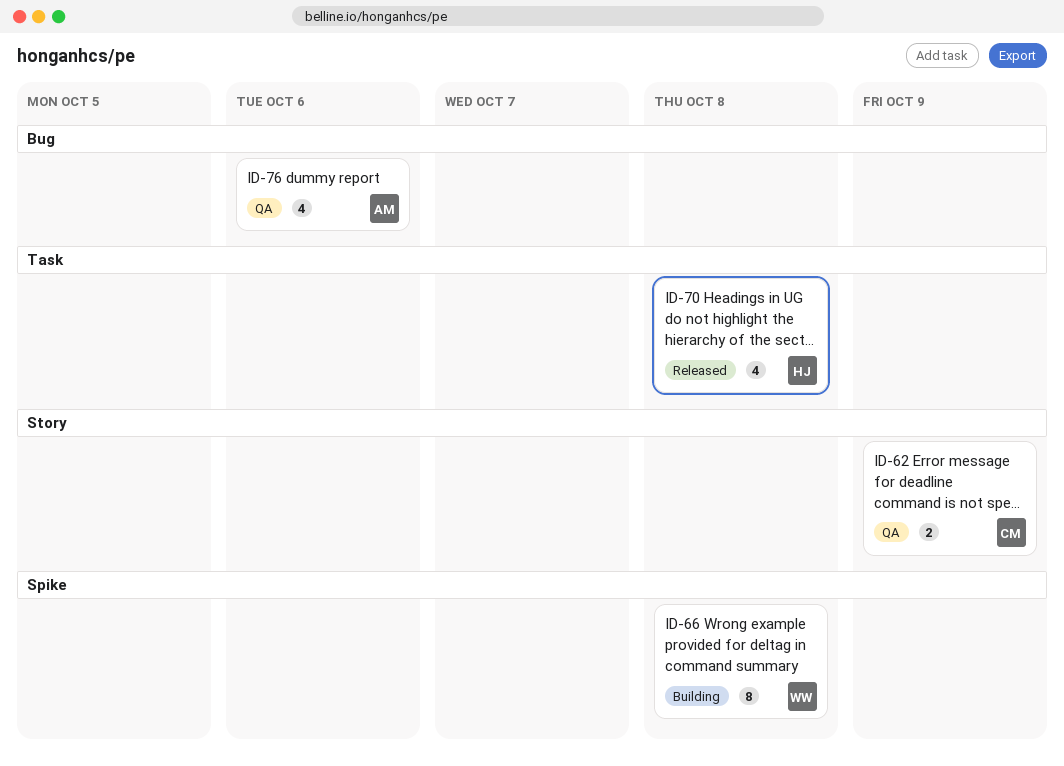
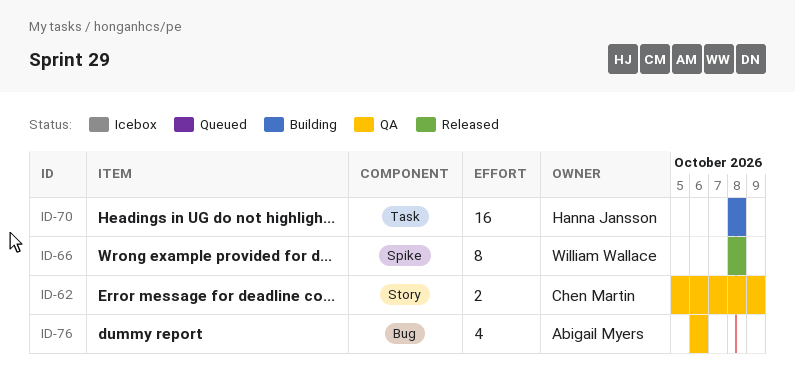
ID-66, status: Building -> Released
ID-70, status: Released -> Building
ID-70, estimate: 4 -> 16

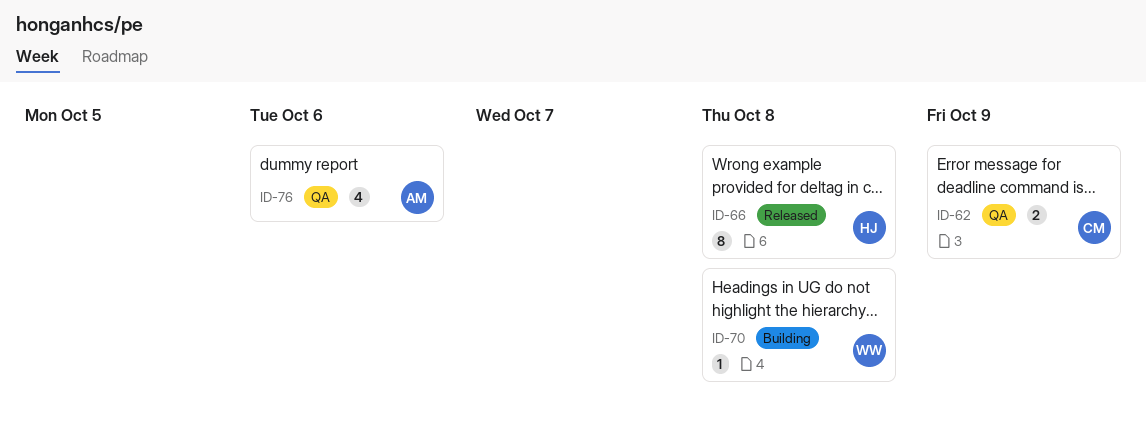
ID-66, owner: William Wallace -> Hanna Jansson
ID-70, owner: Hanna Jansson -> William Wallace
ID-70, estimate: 16 -> 1

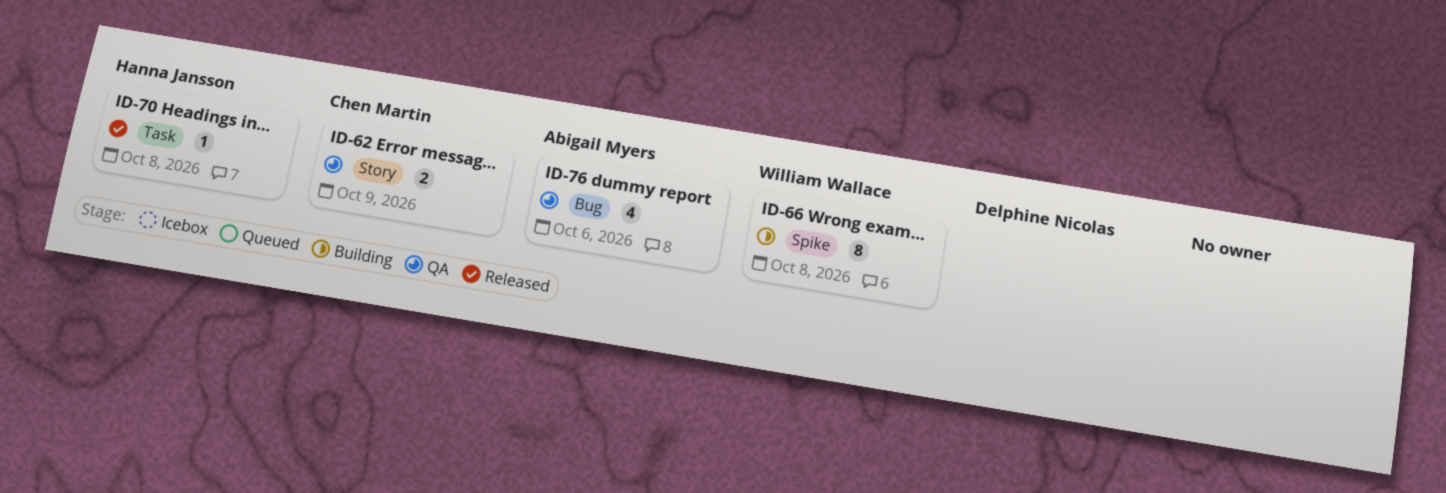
ID-66, status: Released -> Building
ID-66, owner: Hanna Jansson -> William Wallace
ID-70, status: Building -> Released
ID-70, owner: William Wallace -> Hanna Jansson

